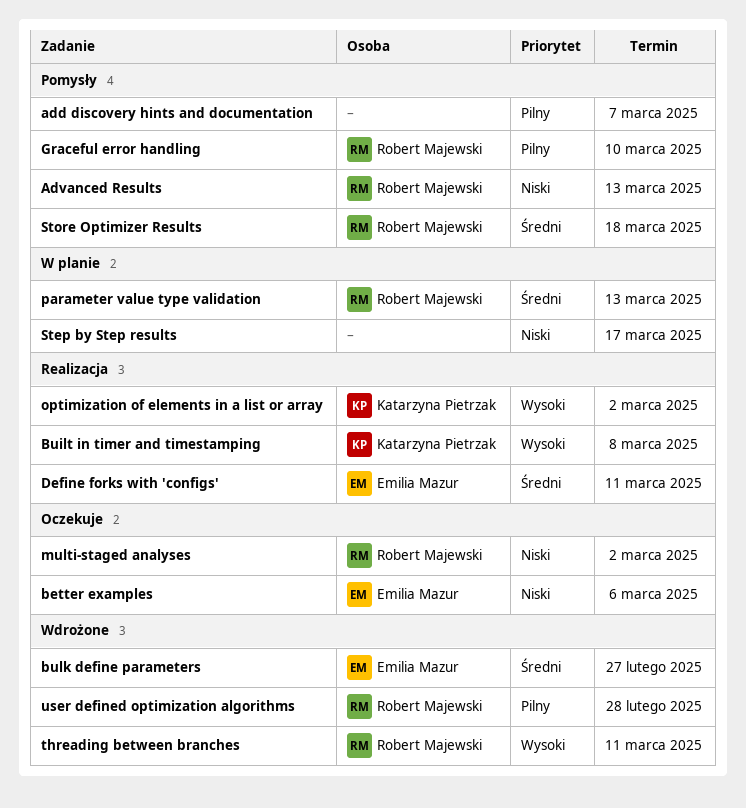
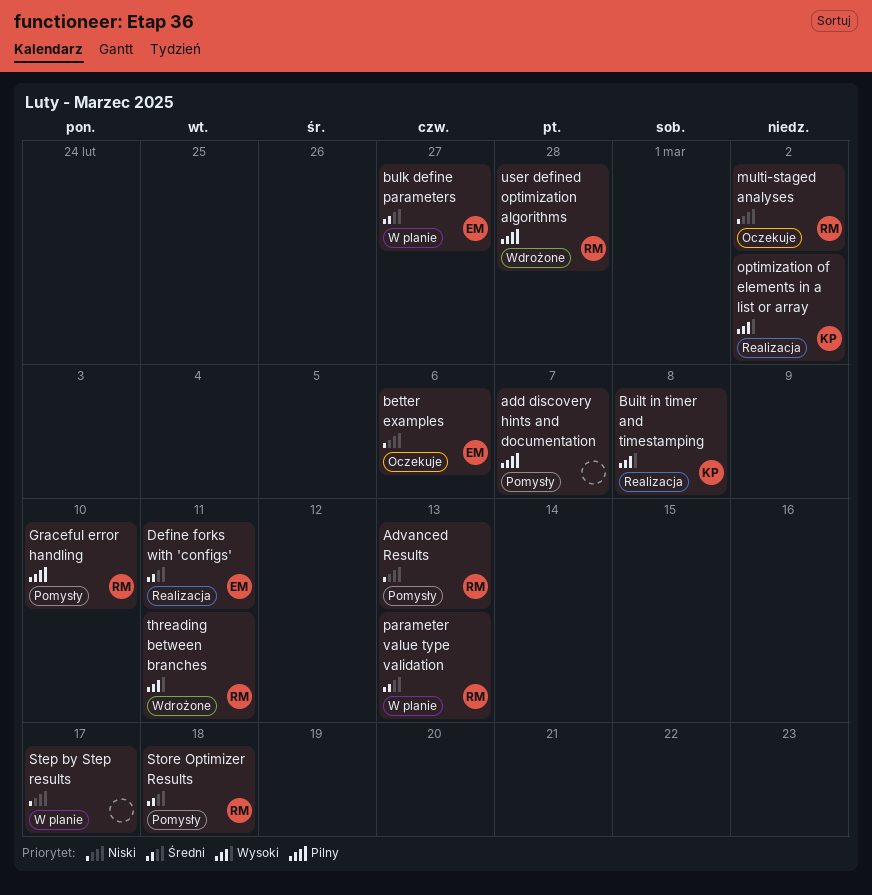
bulk define parameters, status: Wdrożone -> W planie

